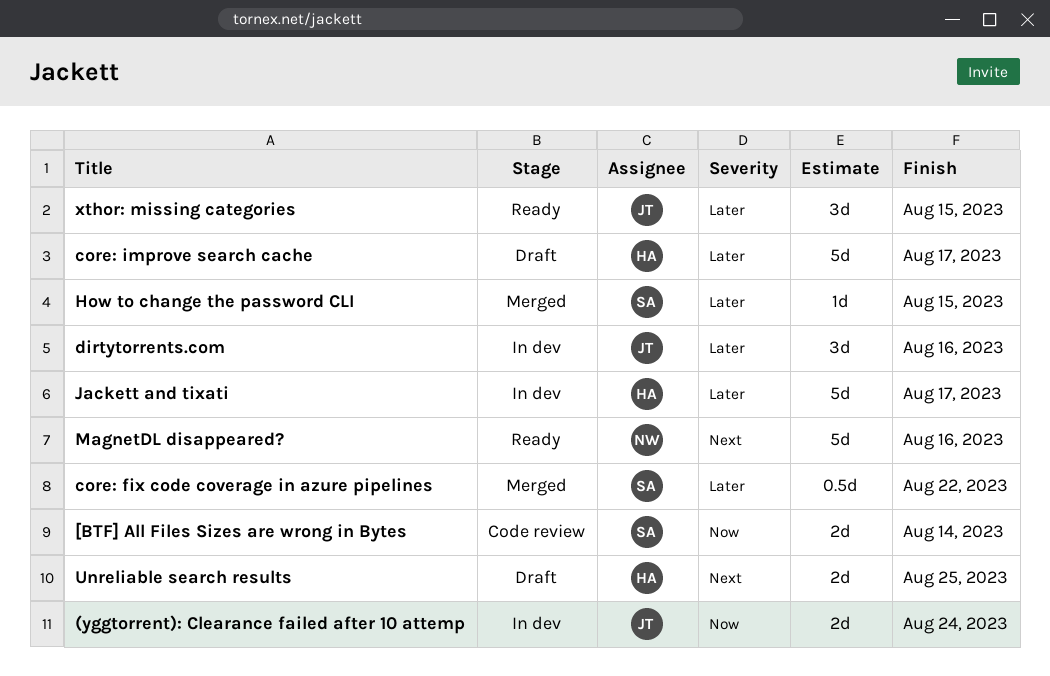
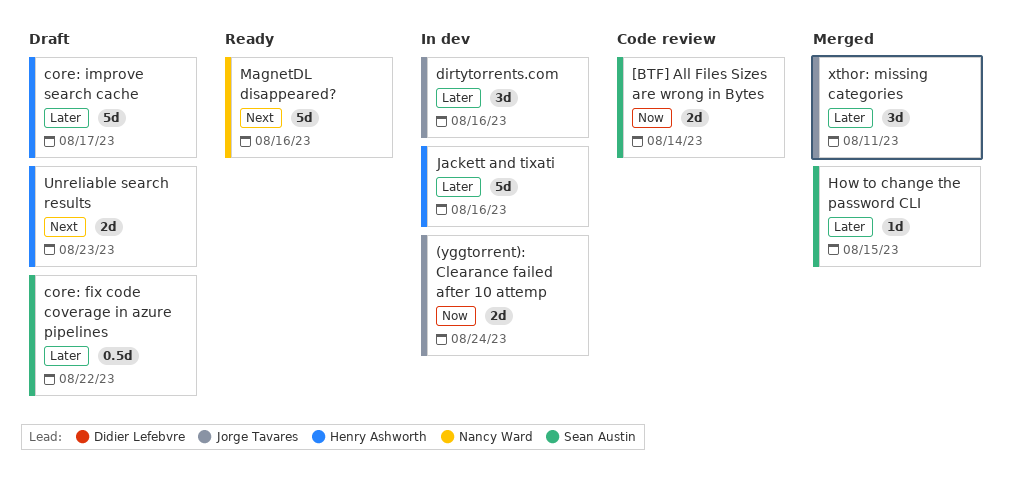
core: fix code coverage in azure pipelines, status: Merged -> Draft
Jackett and tixati, due: Aug 17 -> Aug 16
Unreliable search results, due: Aug 25 -> Aug 23
xthor: missing categories, status: Ready -> Merged
xthor: missing categories, due: Aug 15 -> Aug 11

